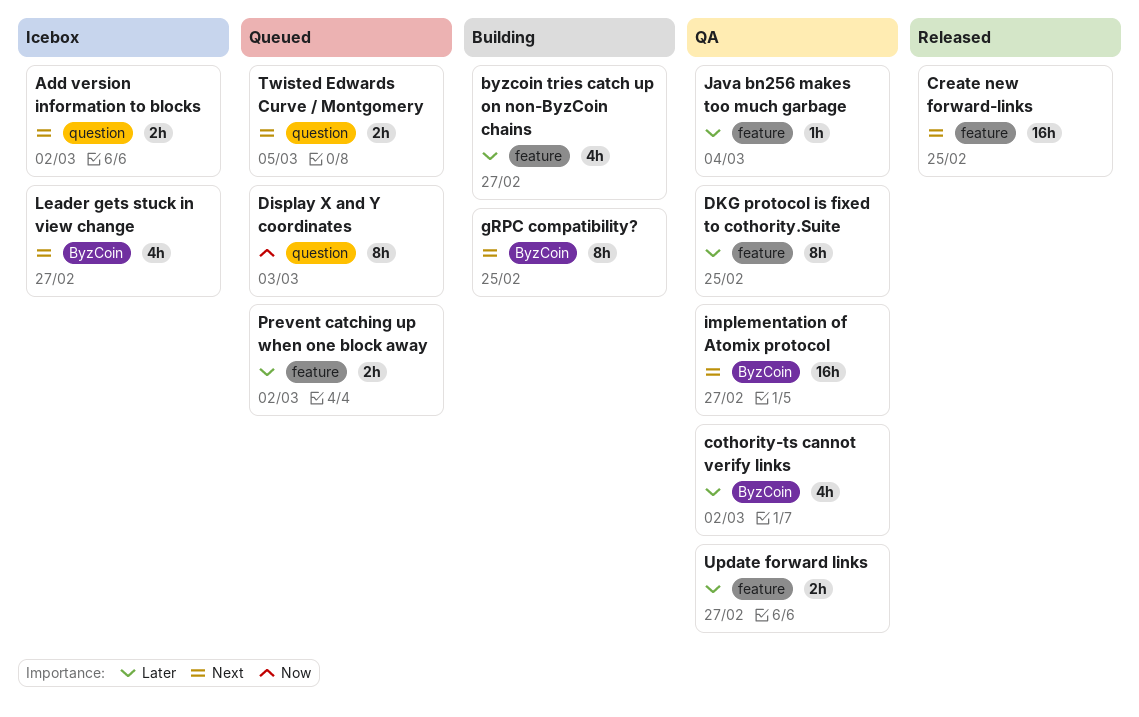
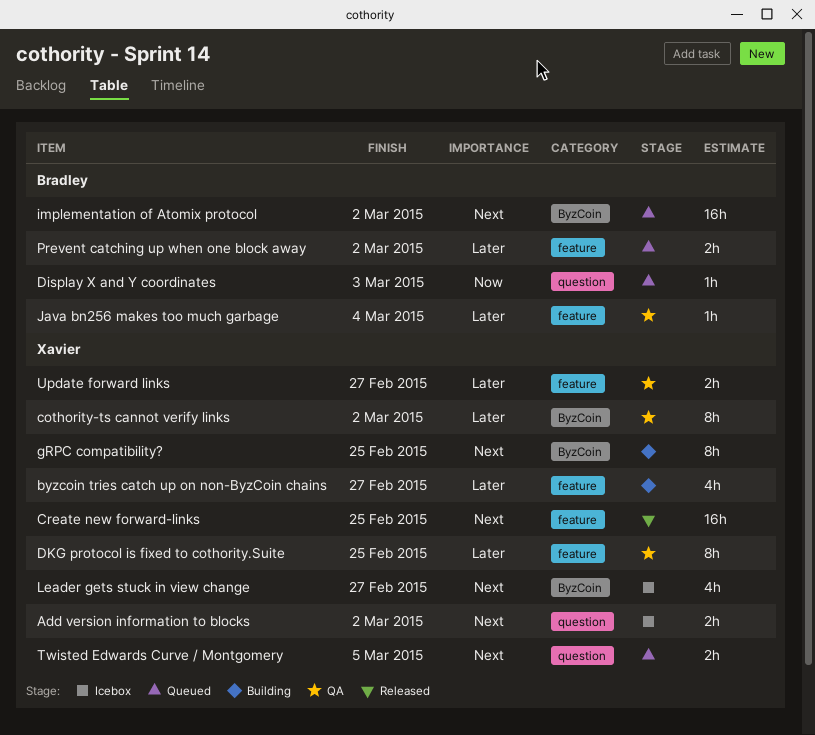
cothority-ts cannot verify links, estimate: 4h -> 8h
Display X and Y coordinates, estimate: 8h -> 1h
implementation of Atomix protocol, status: QA -> Queued
implementation of Atomix protocol, due: Feb 27 -> Mar 2

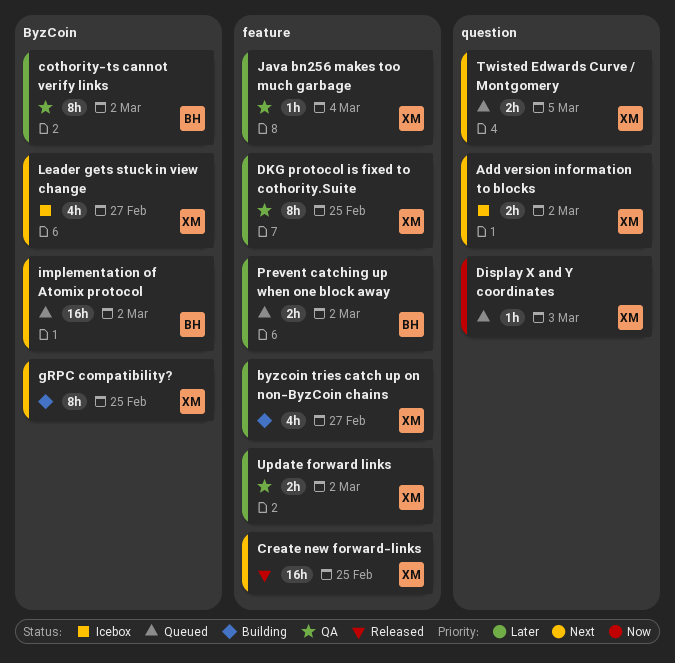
cothority-ts cannot verify links, owner: Xavier -> Bradley
Display X and Y coordinates, owner: Bradley -> Xavier
Java bn256 makes too much garbage, owner: Bradley -> Xavier
Update forward links, due: Feb 27 -> Mar 2

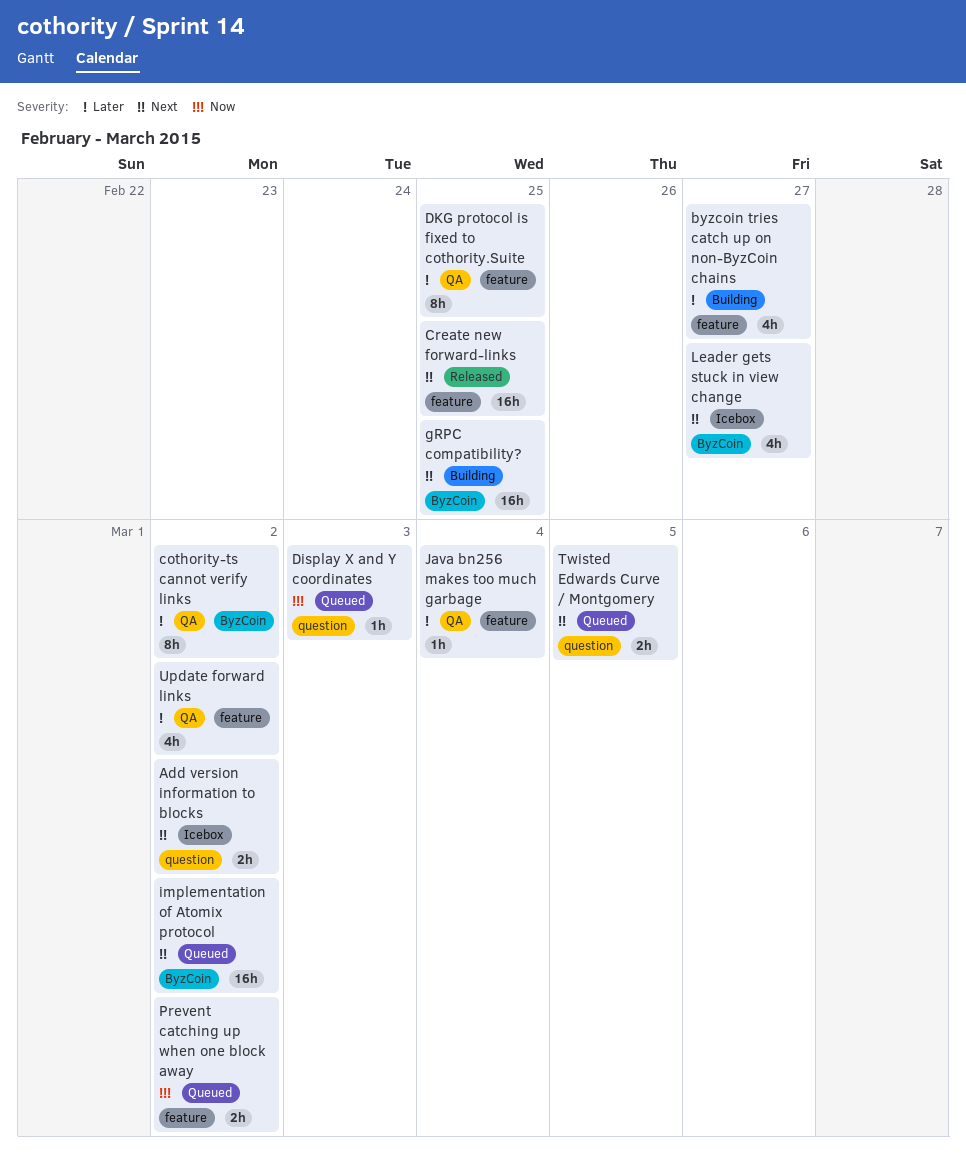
gRPC compatibility?, estimate: 8h -> 16h
Prevent catching up when one block away, priority: Later -> Now
Update forward links, estimate: 2h -> 4h

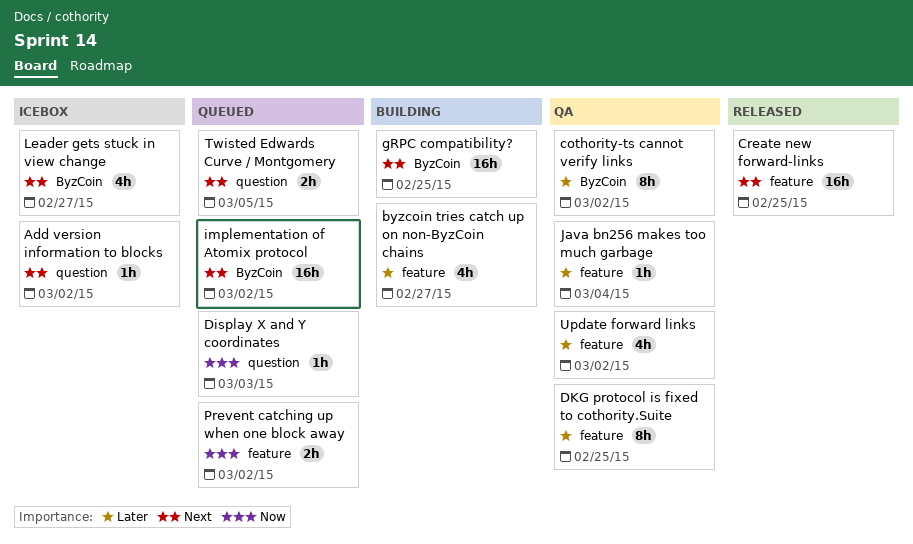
Add version information to blocks, estimate: 2h -> 1h

